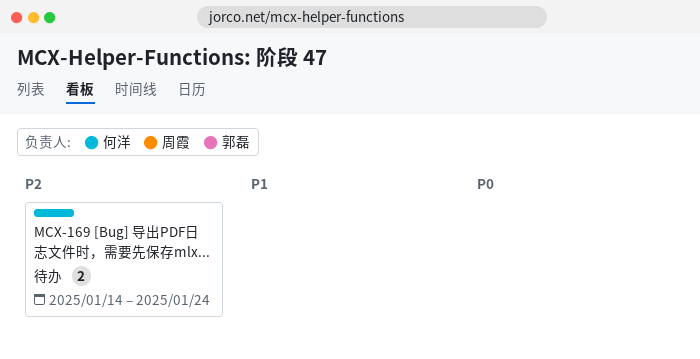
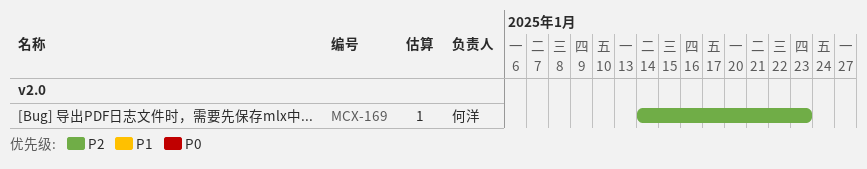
MCX-169, estimate: 2 -> 1
MCX-169, due: Jan 24 -> Jan 23

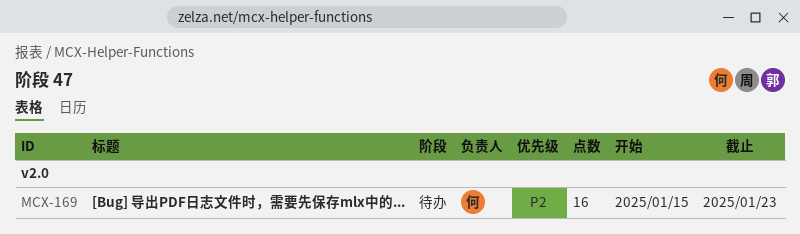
MCX-169, estimate: 1 -> 16
MCX-169, start: Jan 14 -> Jan 15

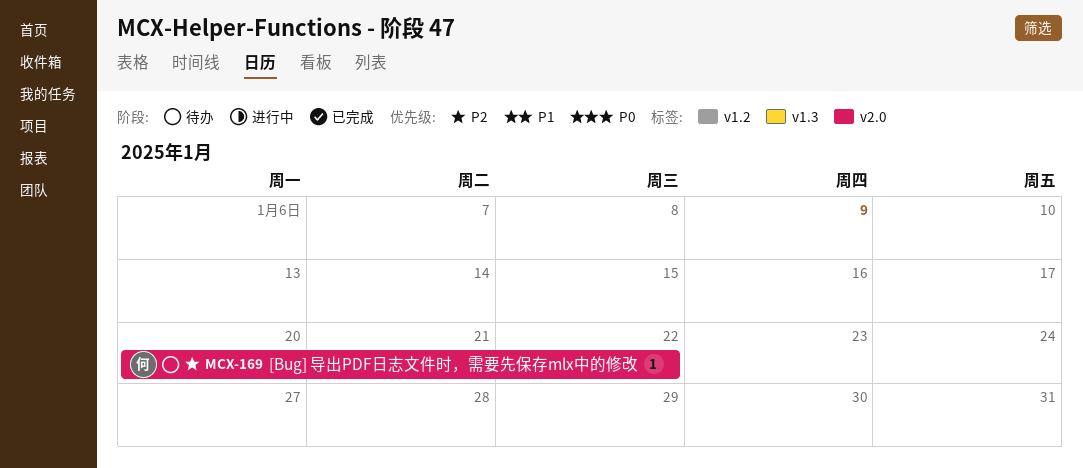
MCX-169, estimate: 16 -> 1
MCX-169, start: Jan 15 -> Jan 20
MCX-169, due: Jan 23 -> Jan 22

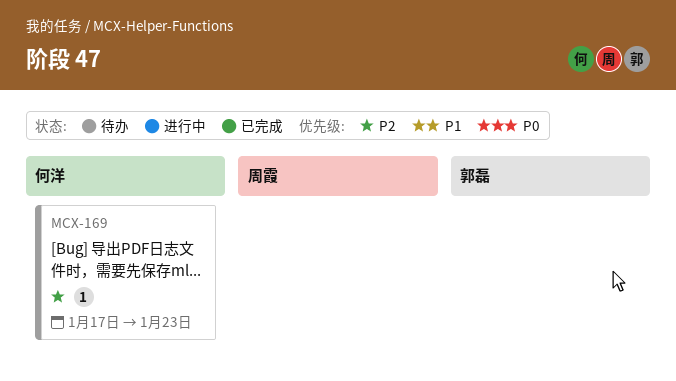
MCX-169, start: Jan 20 -> Jan 17
MCX-169, due: Jan 22 -> Jan 23

